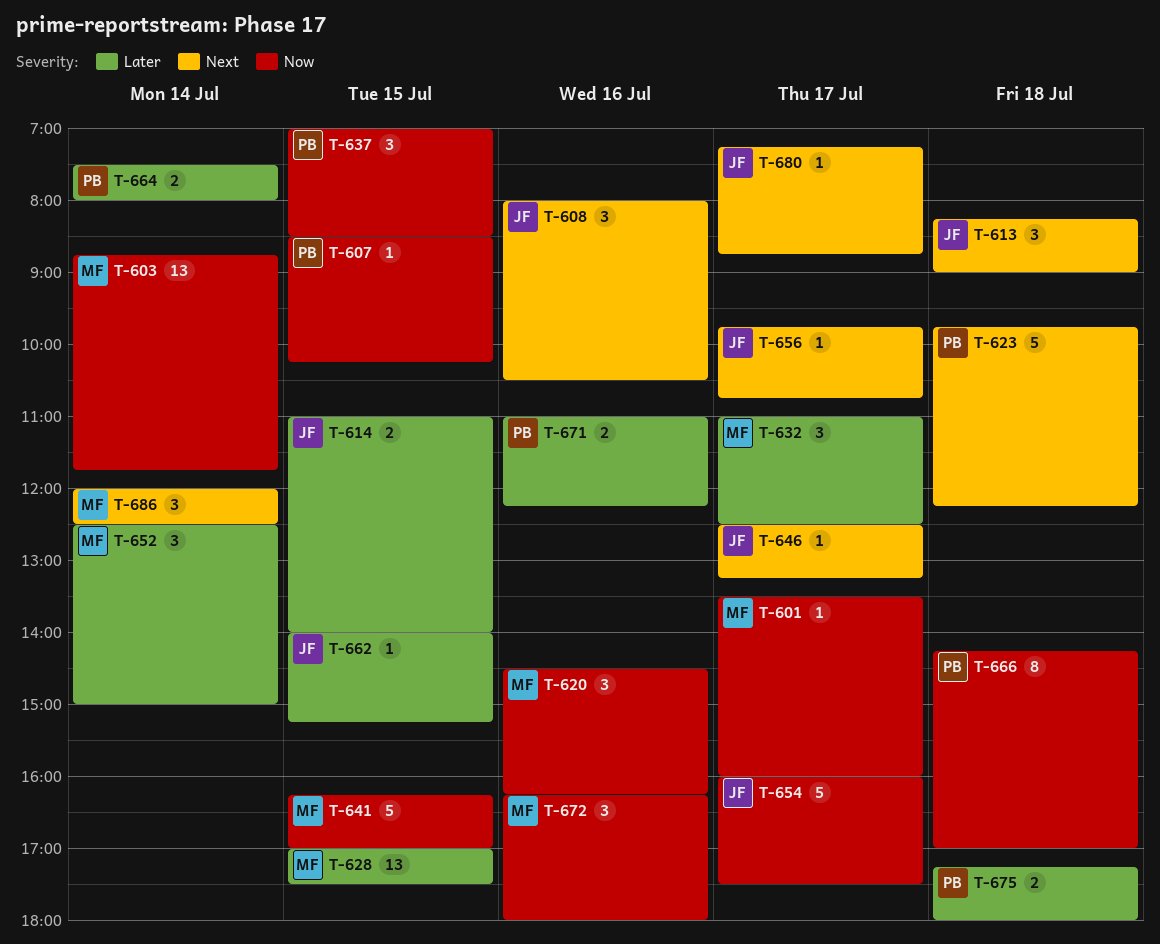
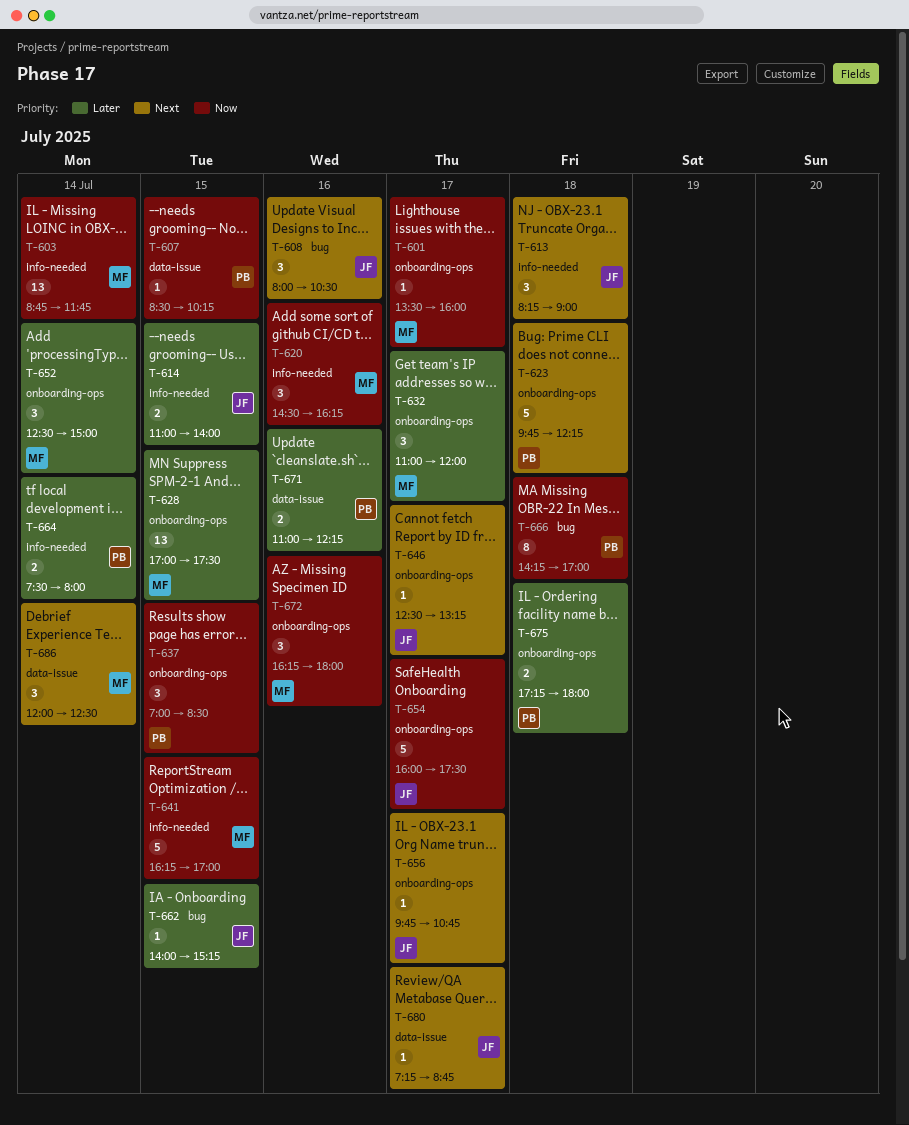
T-632, ends: 12:30 -> 12:00

